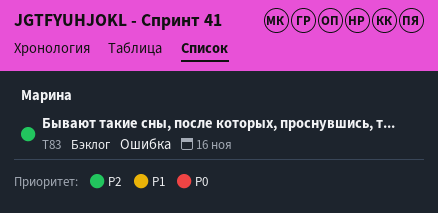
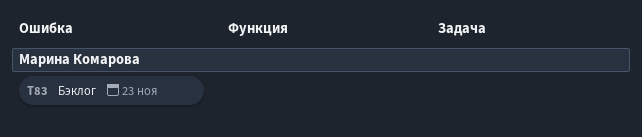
T83, due: Nov 16 -> Nov 23

